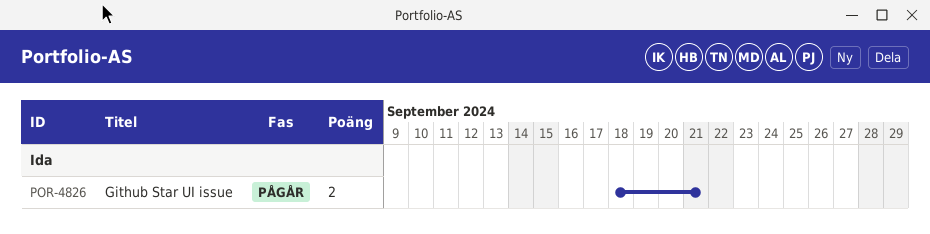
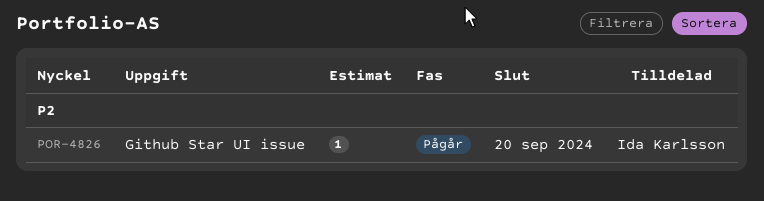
POR-4826, estimate: 2 -> 1
POR-4826, due: Sep 21 -> Sep 20

